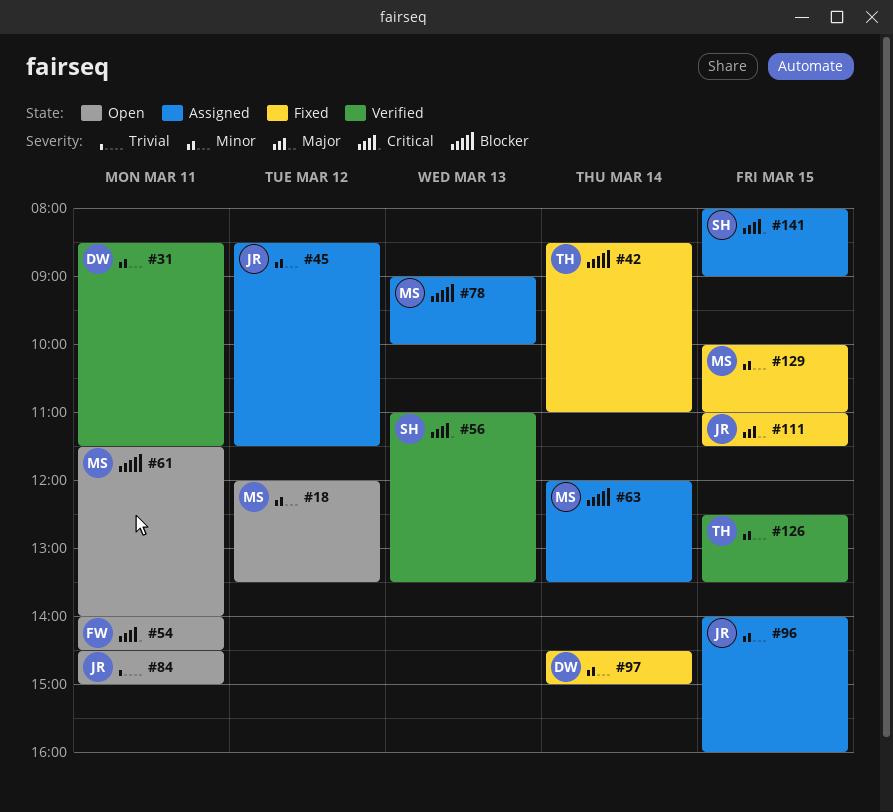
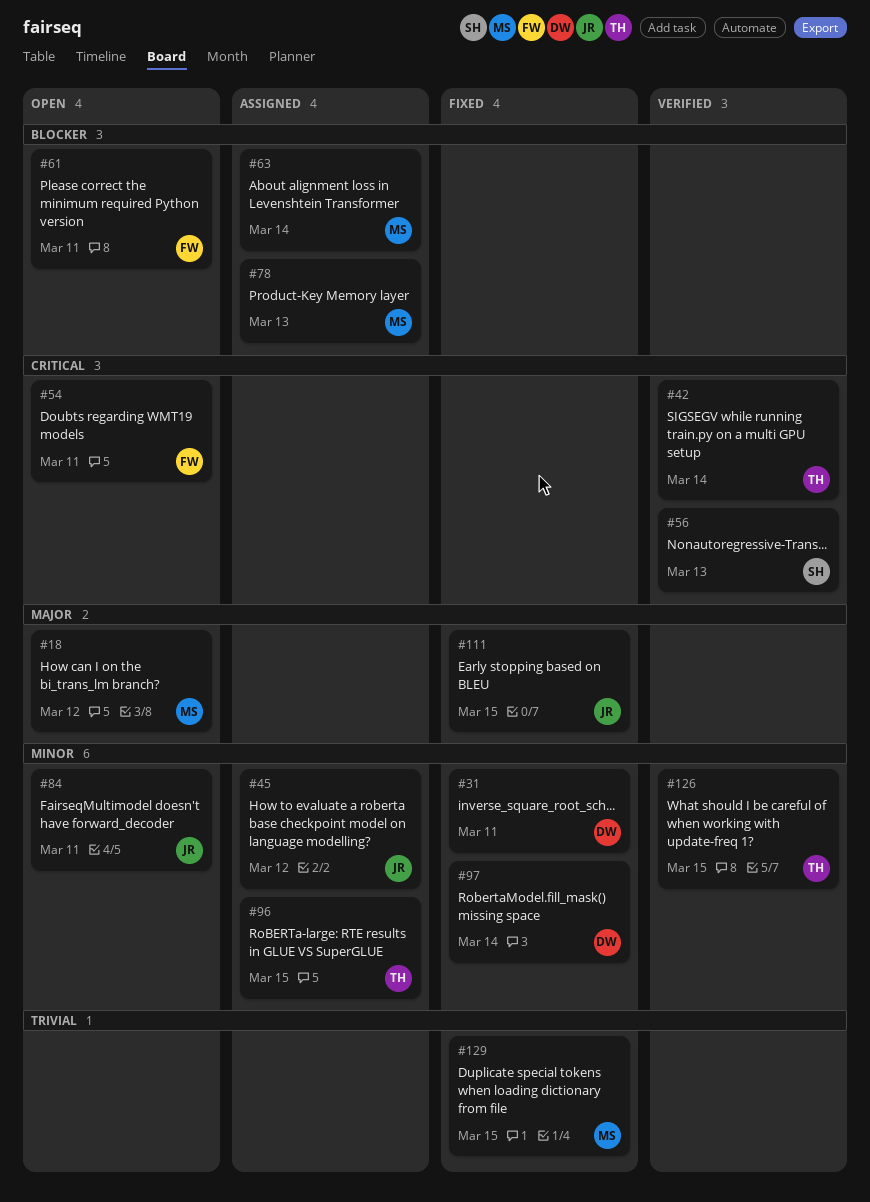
#18, priority: Minor -> Major
#31, status: Verified -> Fixed
#42, status: Fixed -> Verified
#42, priority: Blocker -> Critical
#61, owner: MS -> FW
#84, priority: Trivial -> Minor
#96, owner: JR -> TH
#129, priority: Minor -> Trivial
#141: present -> none

